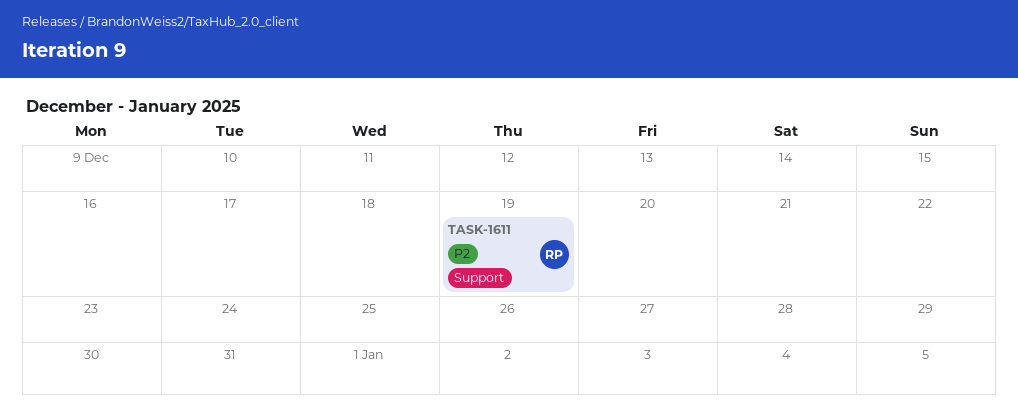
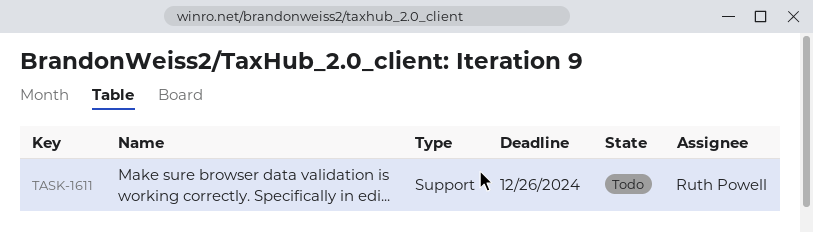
TASK-1611, due: Dec 19 -> Dec 26

